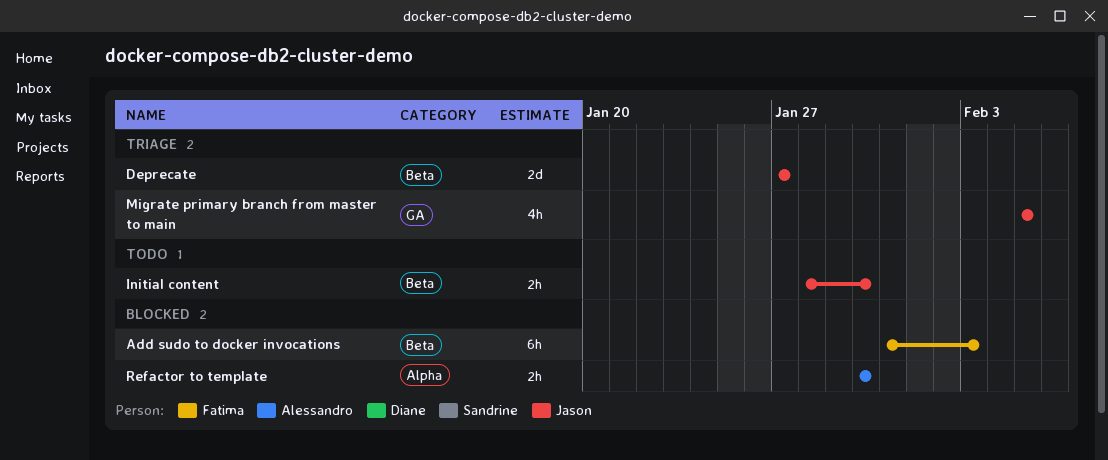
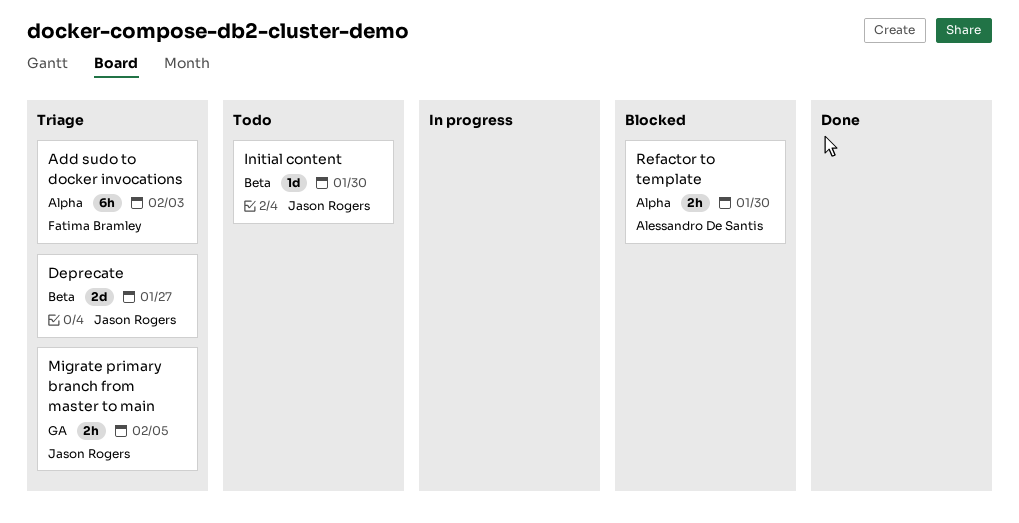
Add sudo to docker invocations, status: Blocked -> Triage
Add sudo to docker invocations, label: Beta -> Alpha
Initial content, estimate: 2h -> 1d
Migrate primary branch from master to main, estimate: 4h -> 2h

